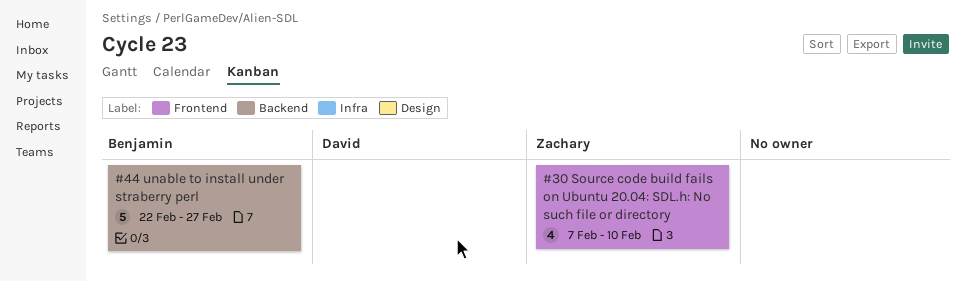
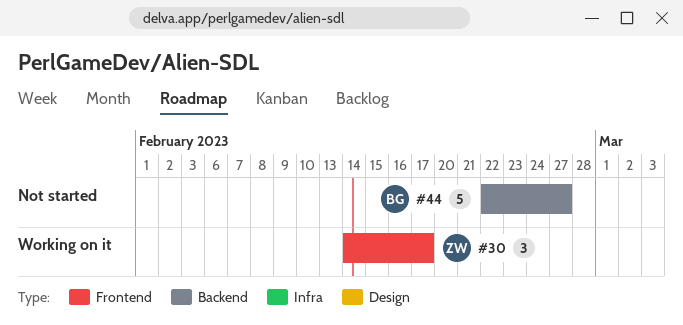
#30, estimate: 4 -> 3
#30, start: Feb 7 -> Feb 14
#30, due: Feb 10 -> Feb 17

